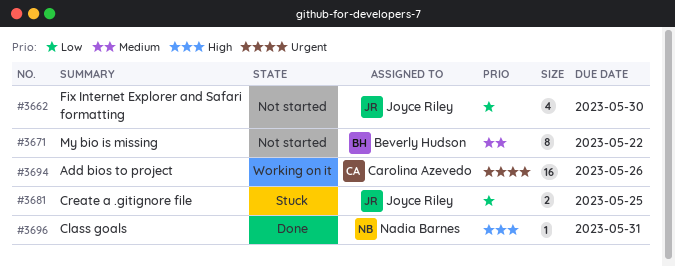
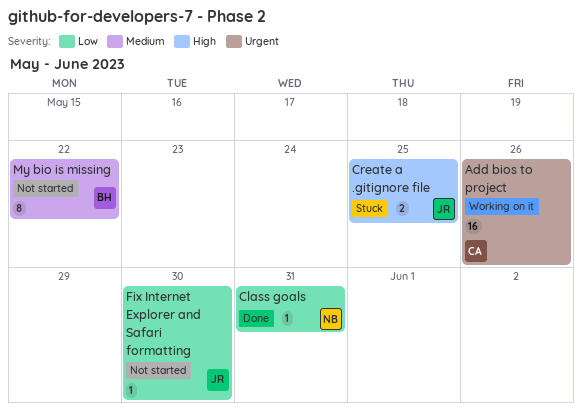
Class goals, priority: High -> Low
Create a .gitignore file, priority: Low -> High
Fix Internet Explorer and Safari formatting, estimate: 4 -> 1

